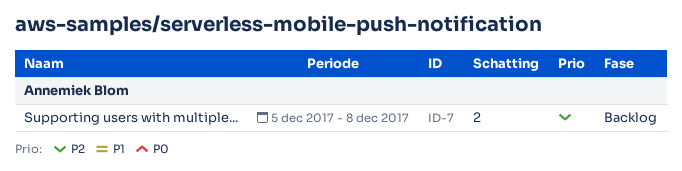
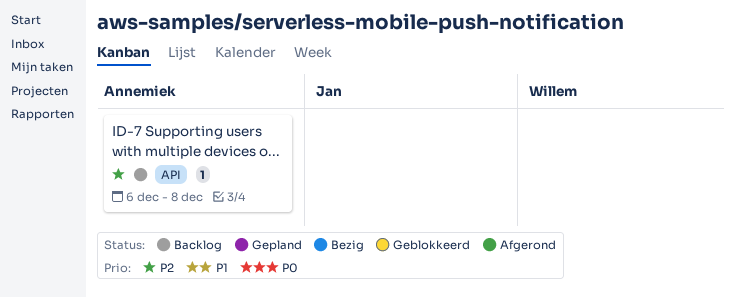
ID-7, estimate: 2 -> 1
ID-7, start: Dec 5 -> Dec 6

